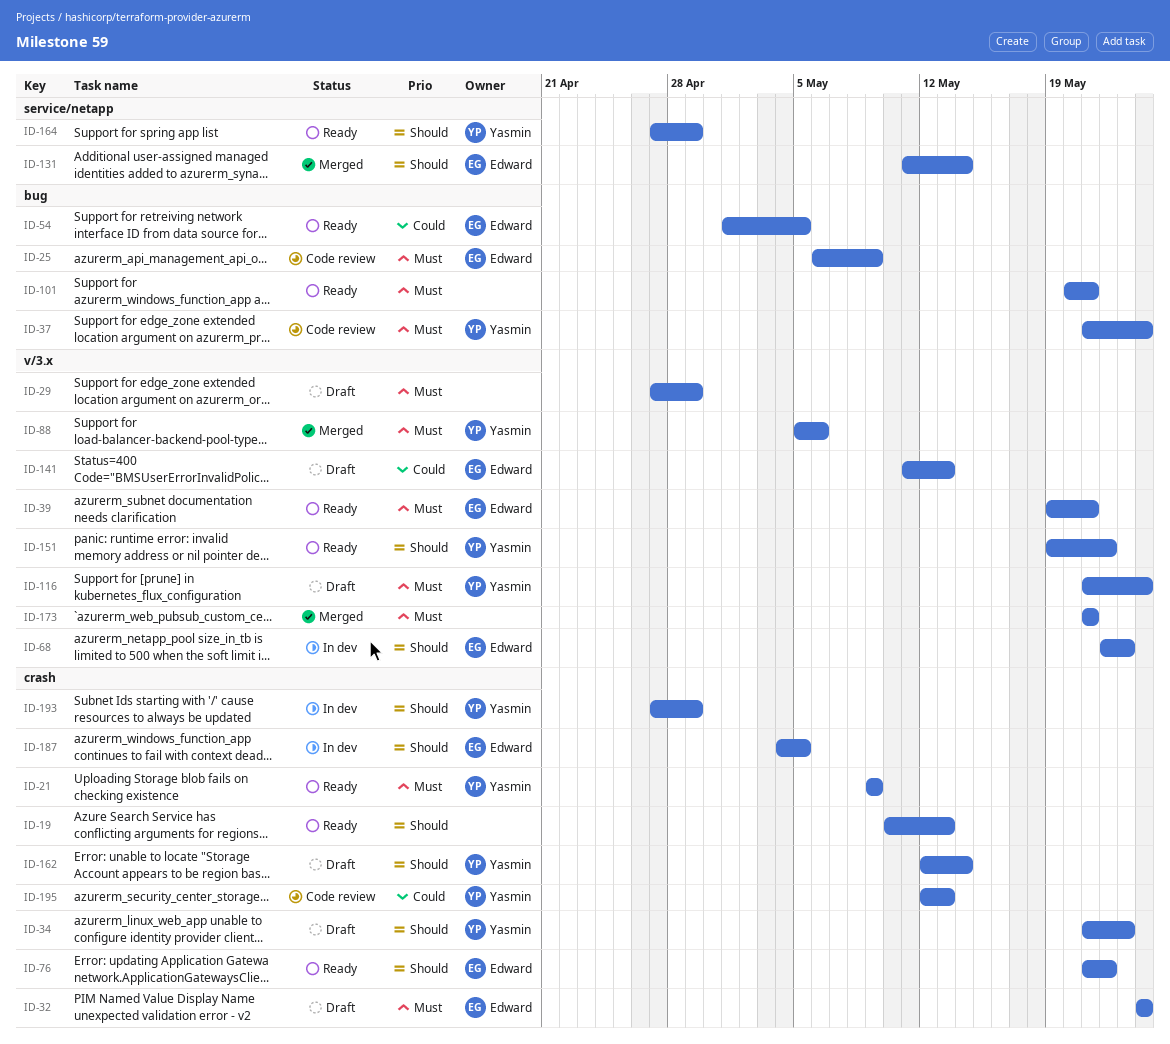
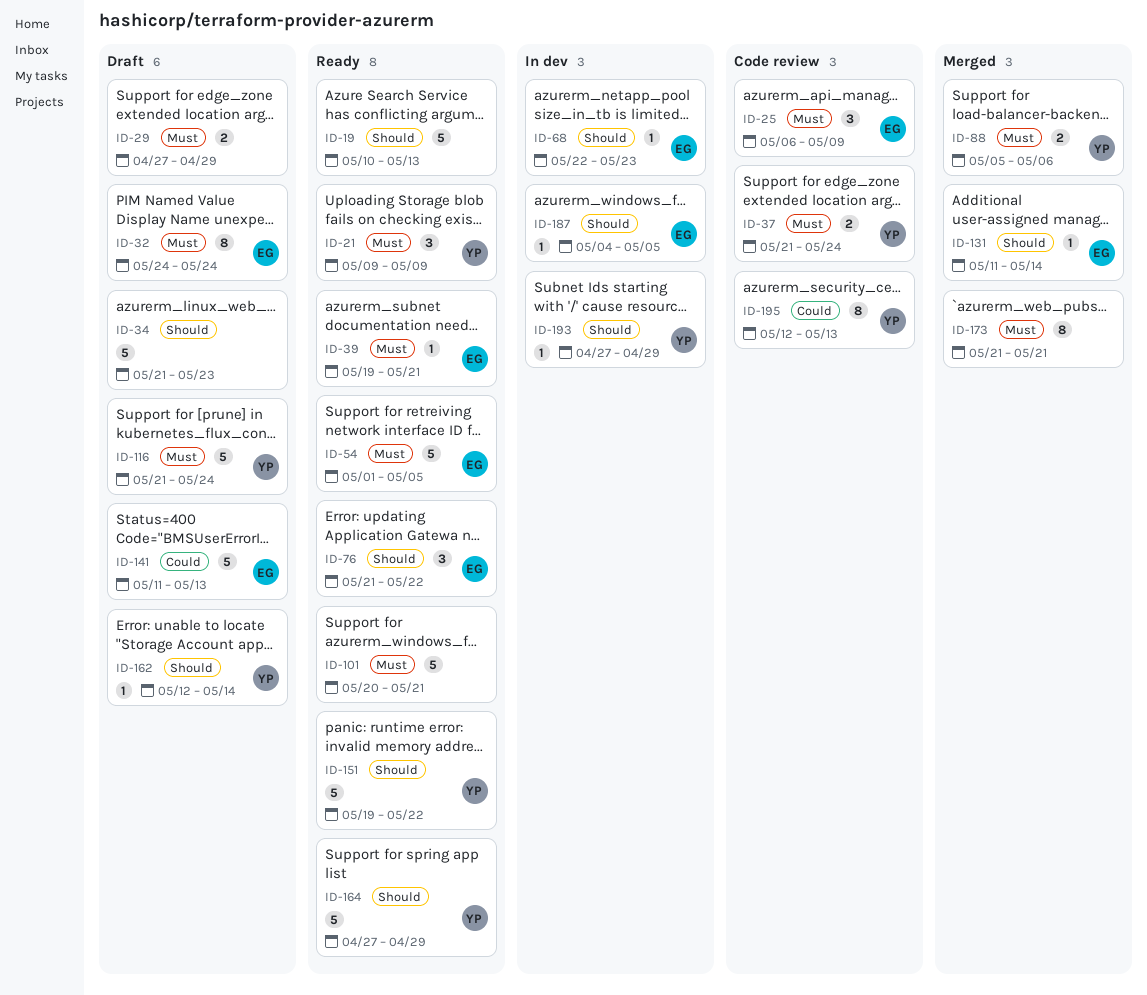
ID-34, owner: Yasmin -> none
ID-54, priority: Could -> Must

